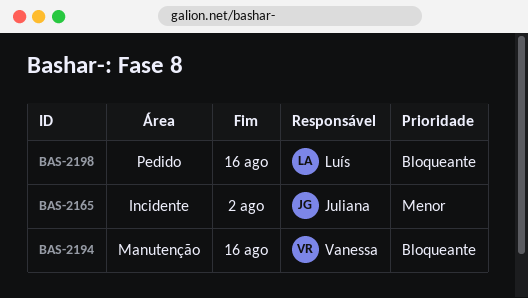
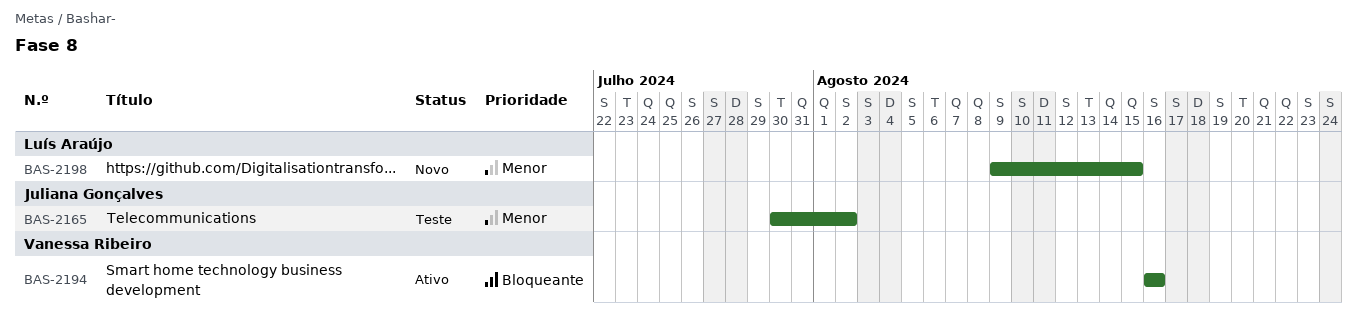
BAS-2198, priority: Bloqueante -> Menor
BAS-2198, due: Aug 16 -> Aug 15

